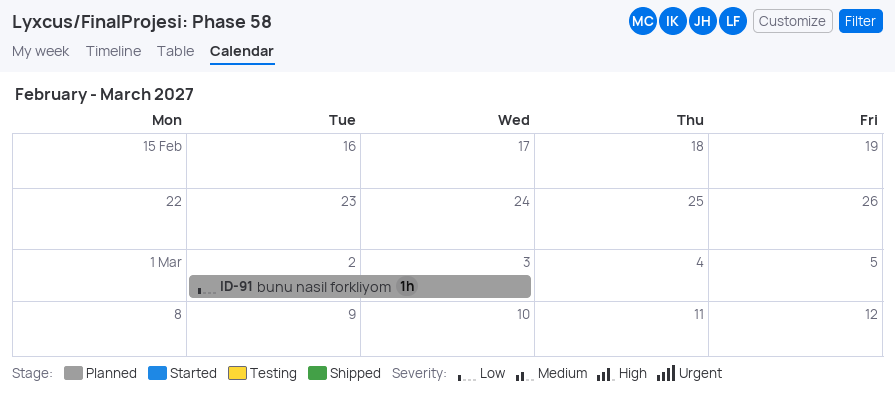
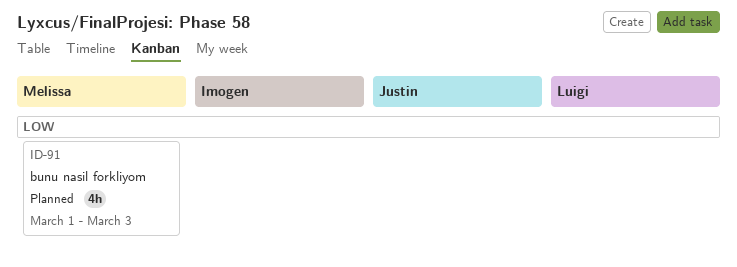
ID-91, estimate: 1h -> 4h
ID-91, start: Mar 2 -> Mar 1

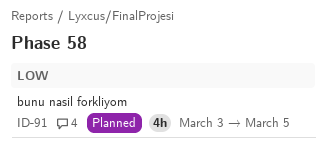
ID-91, start: Mar 1 -> Mar 3
ID-91, due: Mar 3 -> Mar 5

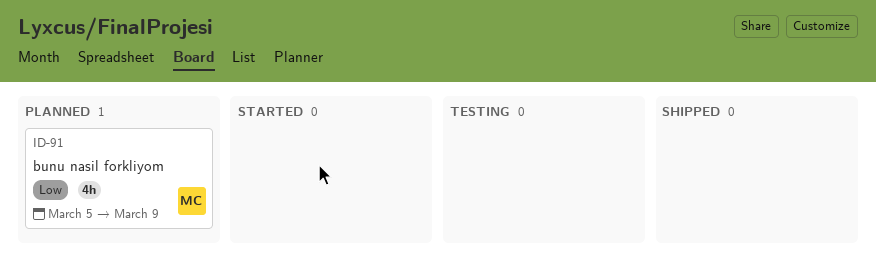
ID-91, start: Mar 3 -> Mar 5
ID-91, due: Mar 5 -> Mar 9

